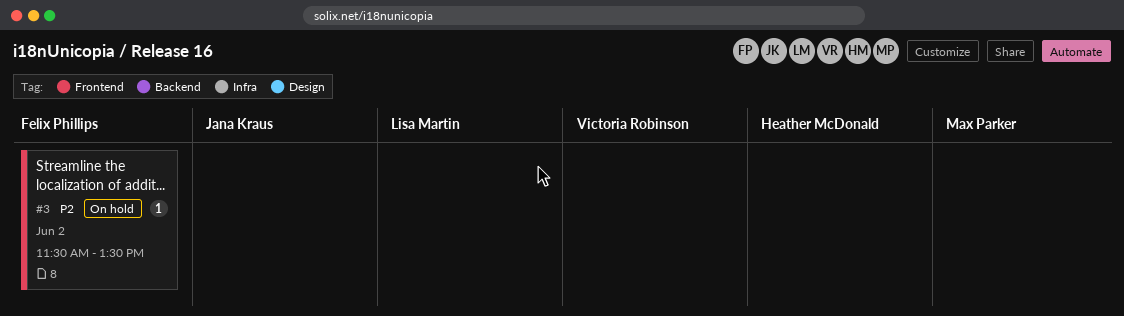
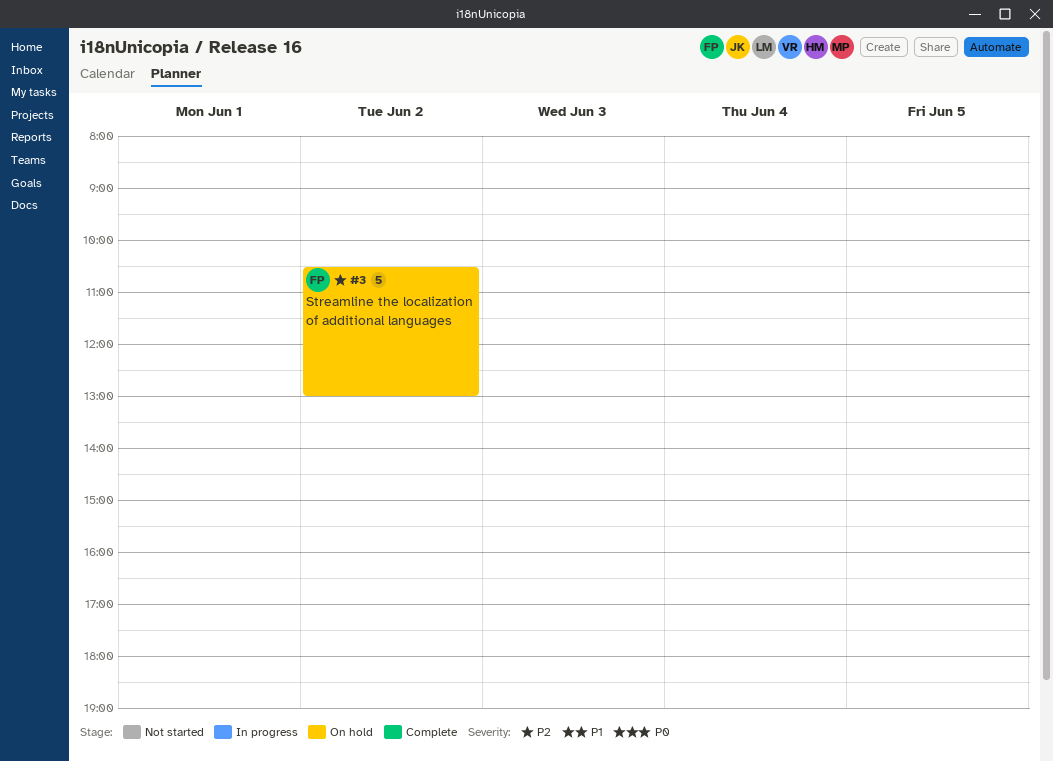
#3, estimate: 1 -> 5
#3, begins: 11:30 -> 10:30
#3, ends: 13:30 -> 13:00

